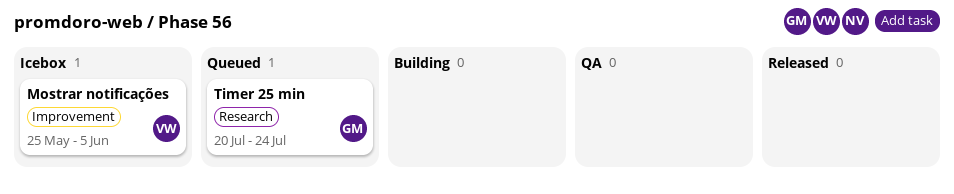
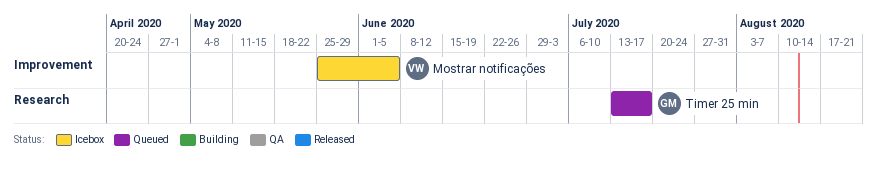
Timer 25 min, start: Jul 20 -> Jul 13
Timer 25 min, due: Jul 24 -> Jul 17

